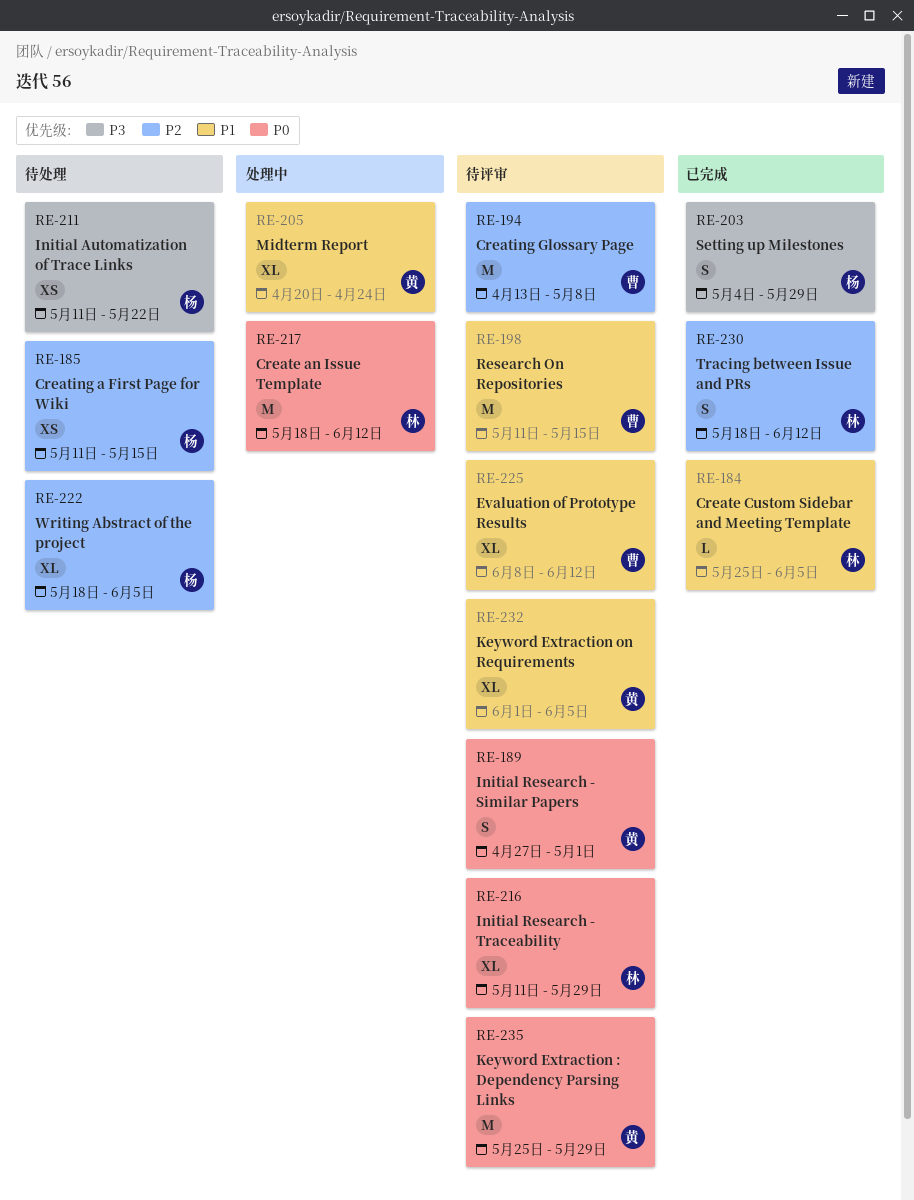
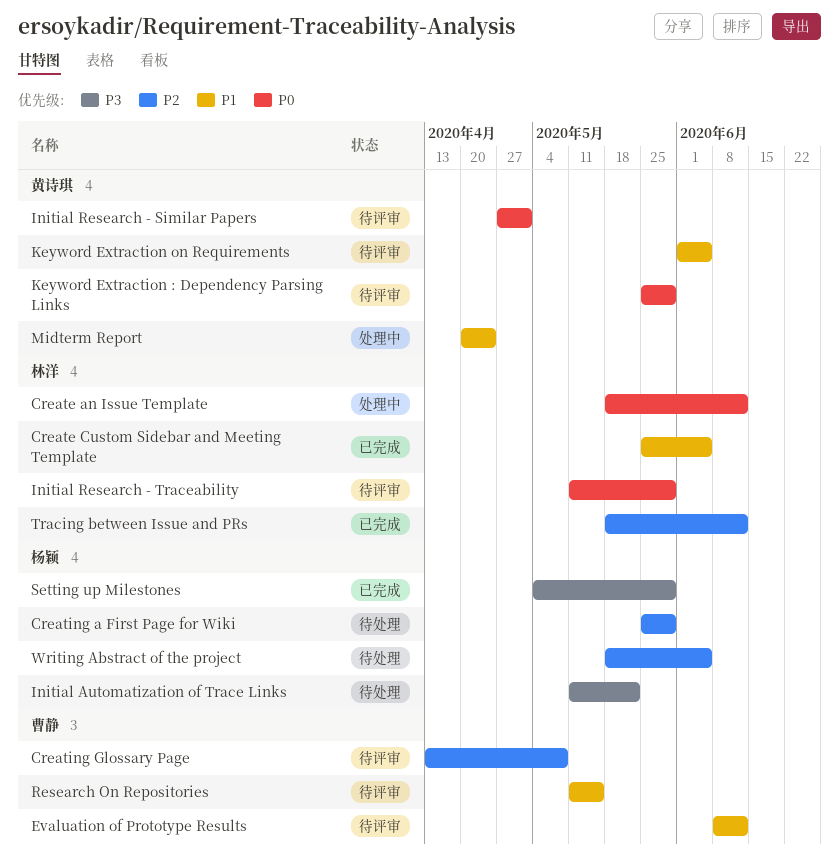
Creating a First Page for Wiki, start: May 11 -> May 25
Creating a First Page for Wiki, due: May 15 -> May 29

